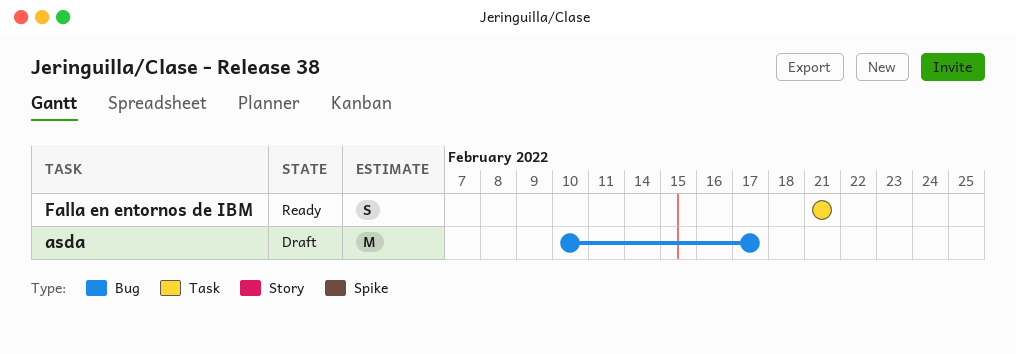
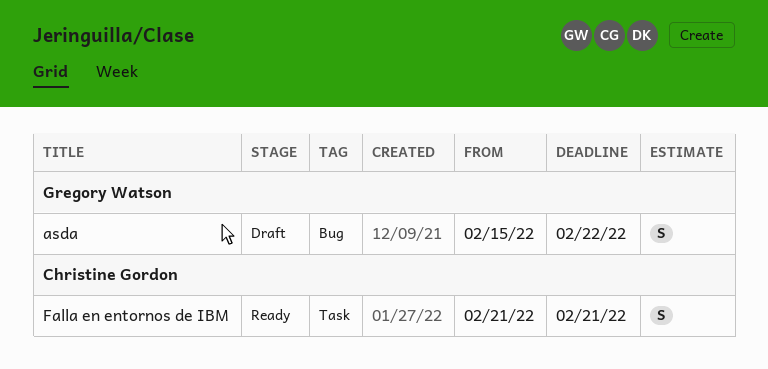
asda, estimate: M -> S
asda, start: Feb 10 -> Feb 15
asda, due: Feb 17 -> Feb 22

